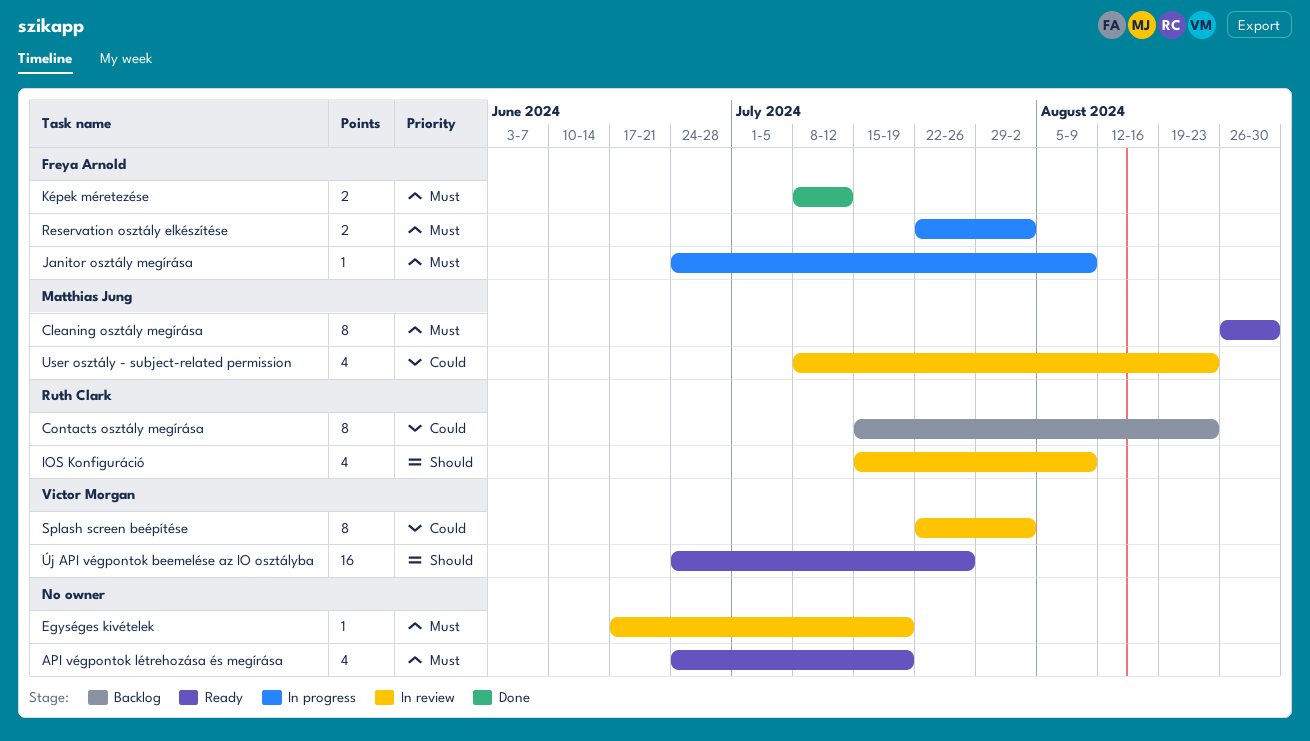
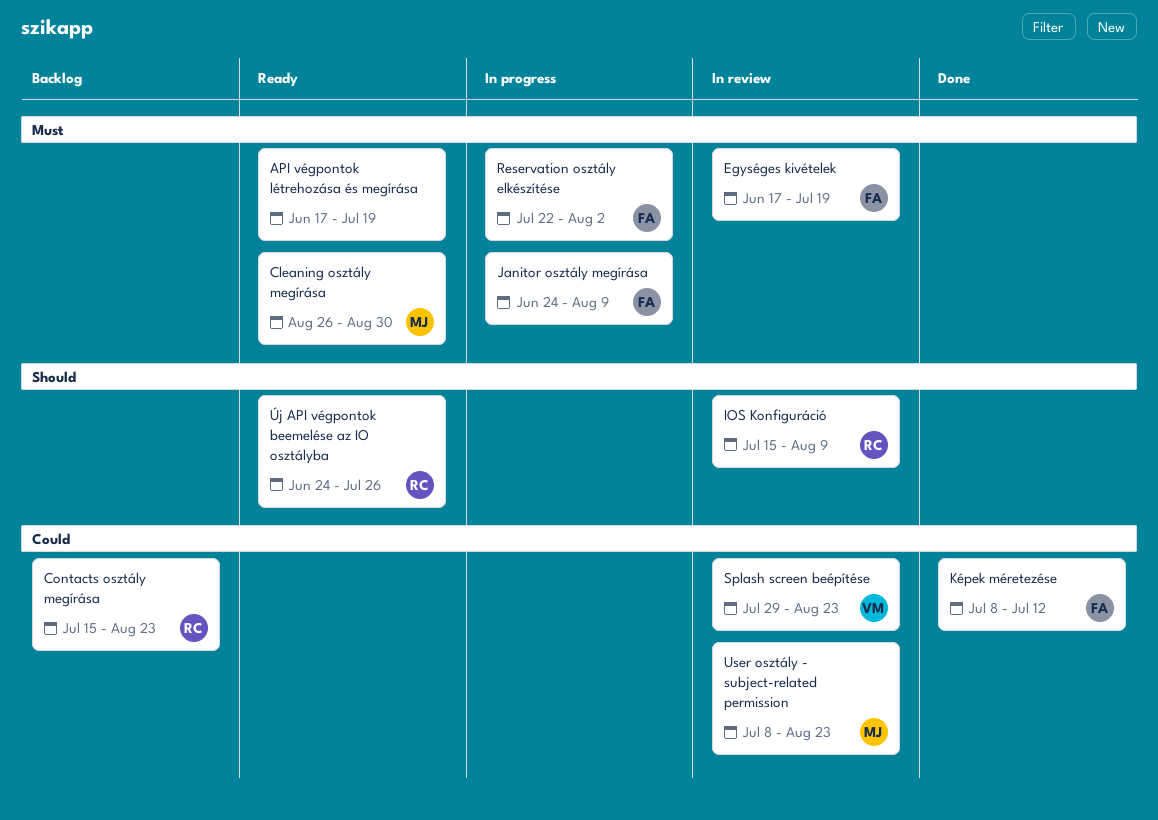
API végpontok létrehozása és megírása, start: Jun 24 -> Jun 17
Egységes kivételek, owner: none -> Freya Arnold
Képek méretezése, priority: Must -> Could
Splash screen beépítése, start: Jul 22 -> Jul 29
Splash screen beépítése, due: Aug 2 -> Aug 23
Új API végpontok beemelése az IO osztályba, owner: Victor Morgan -> Ruth Clark

